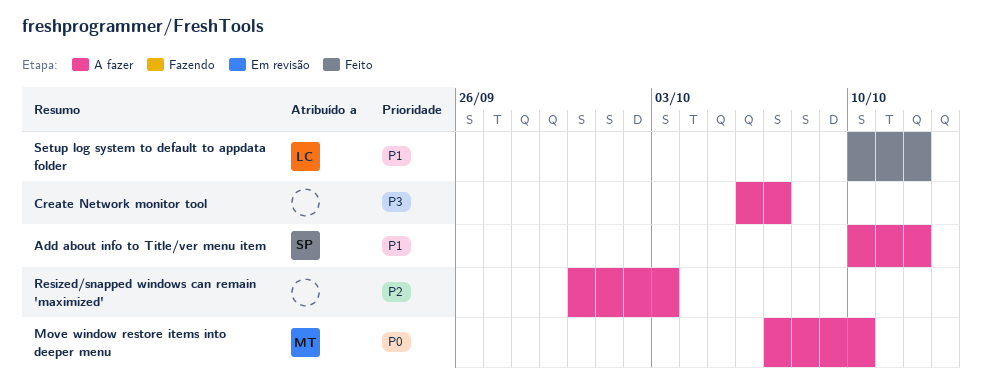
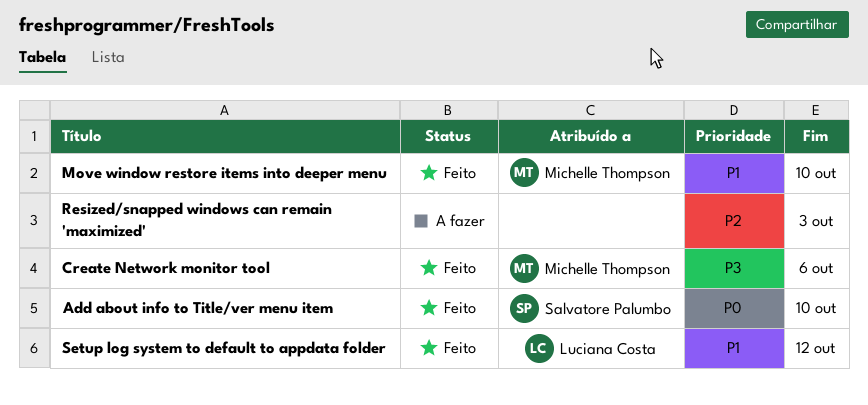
Add about info to Title/ver menu item, status: A fazer -> Feito
Add about info to Title/ver menu item, priority: P1 -> P0
Add about info to Title/ver menu item, due: Oct 12 -> Oct 10
Create Network monitor tool, status: A fazer -> Feito
Create Network monitor tool, owner: none -> Michelle Thompson
Create Network monitor tool, due: Oct 7 -> Oct 6
Move window restore items into deeper menu, status: A fazer -> Feito
Move window restore items into deeper menu, priority: P0 -> P1

